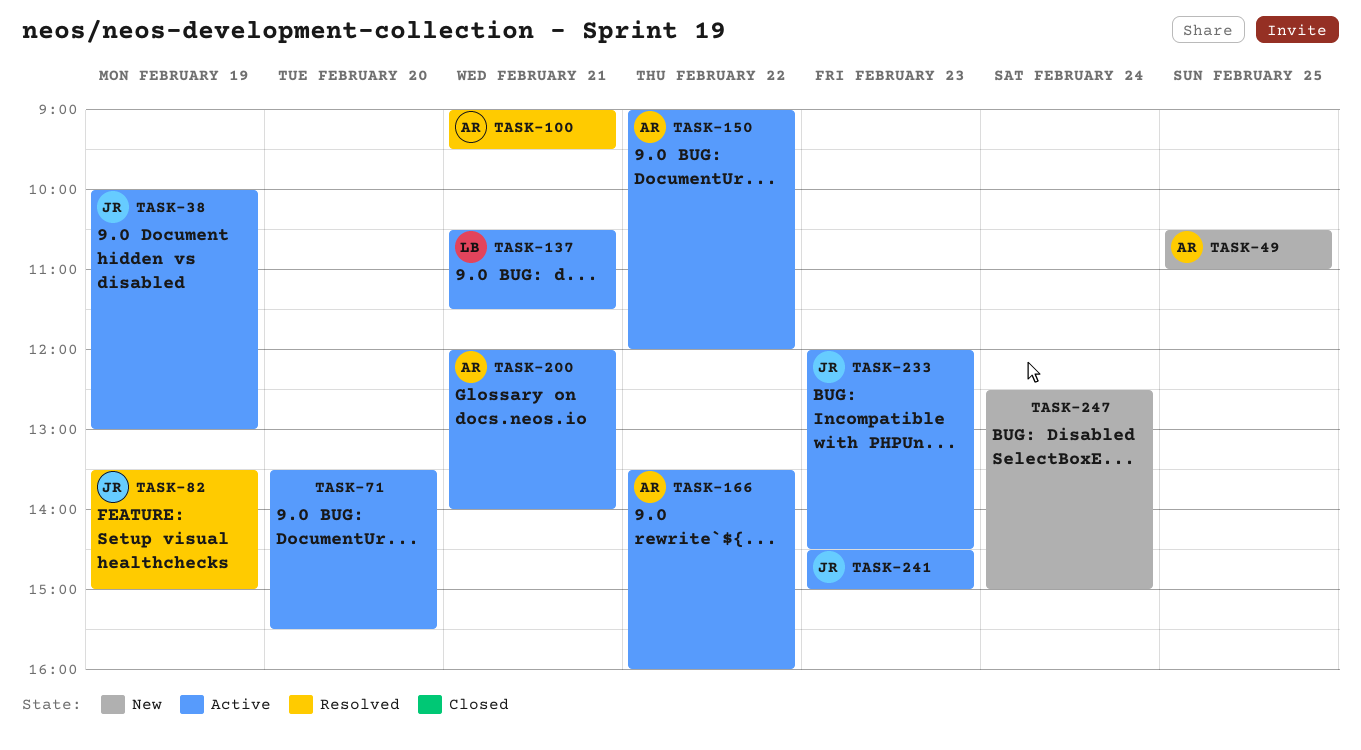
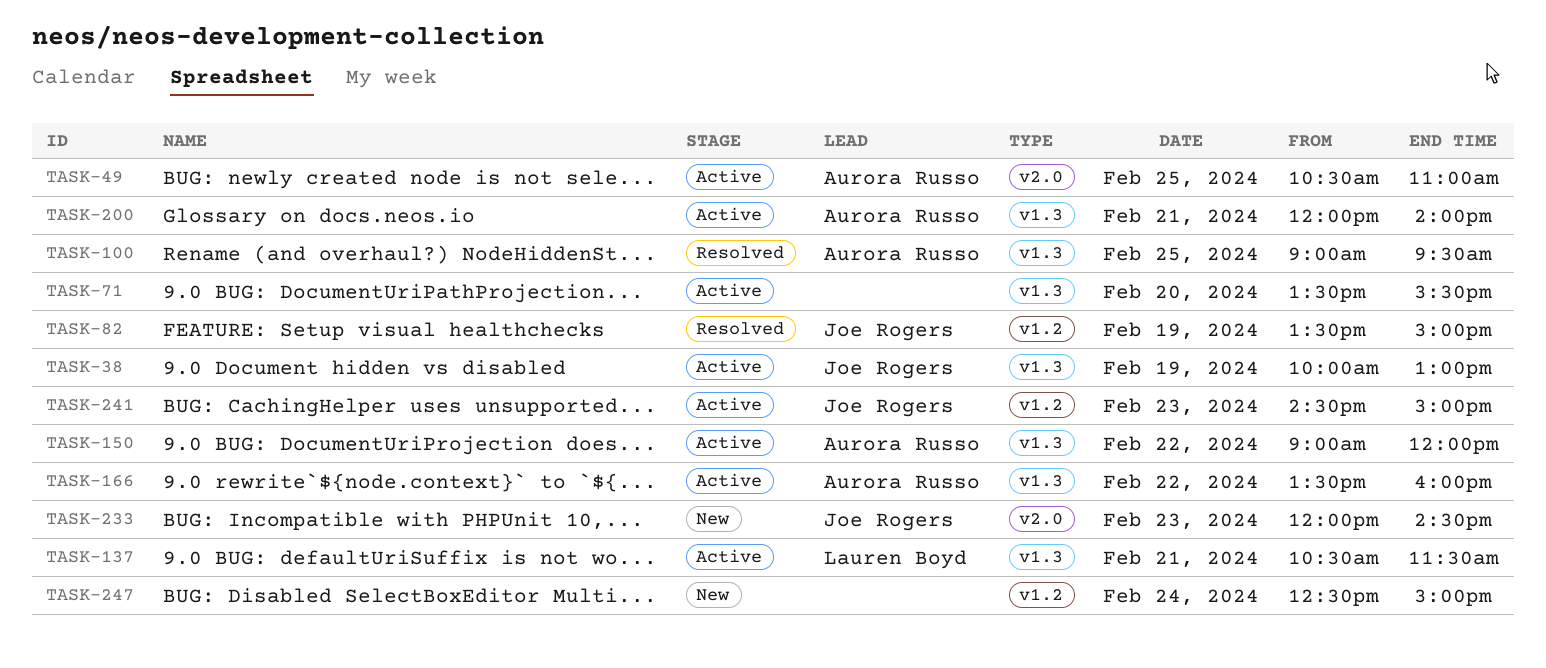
TASK-49, status: New -> Active
TASK-100, day: Feb 21 -> Feb 25
TASK-233, status: Active -> New

